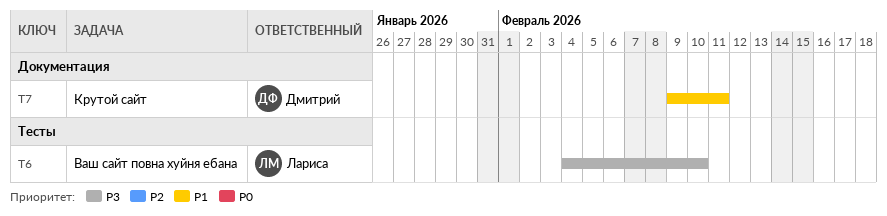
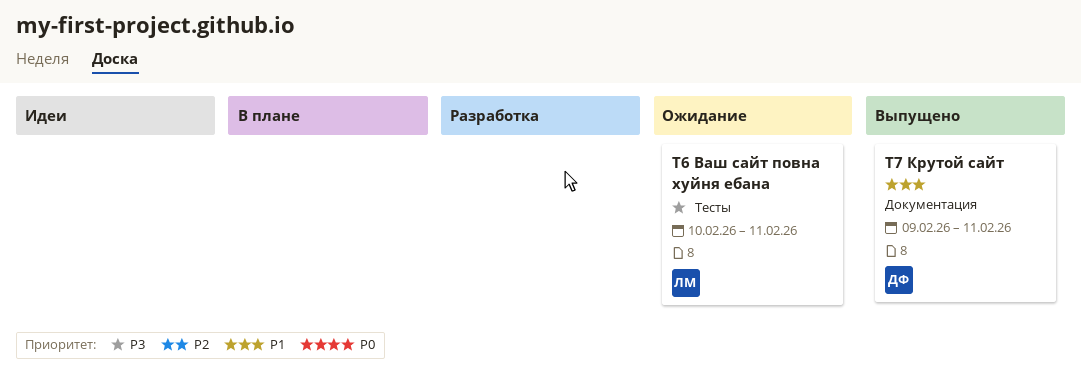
T6, start: Feb 4 -> Feb 10
T6, due: Feb 10 -> Feb 11

